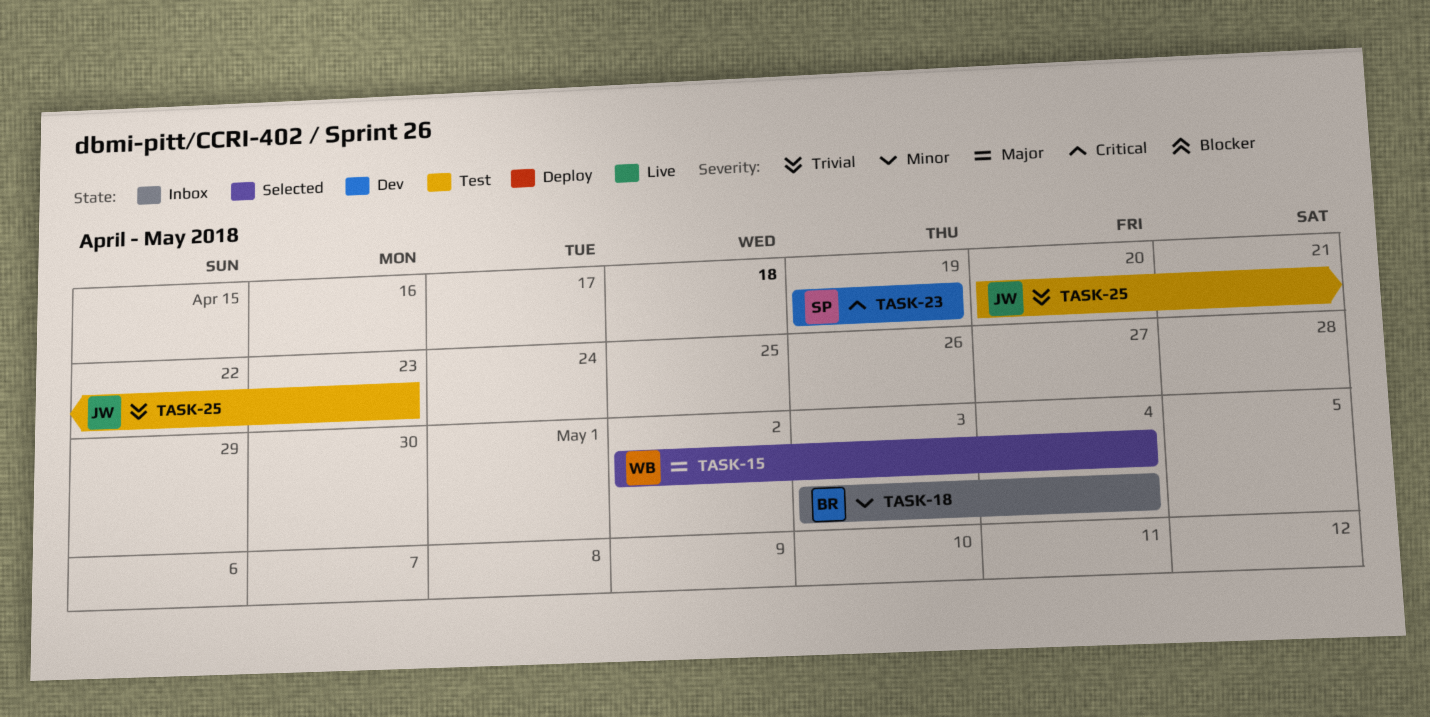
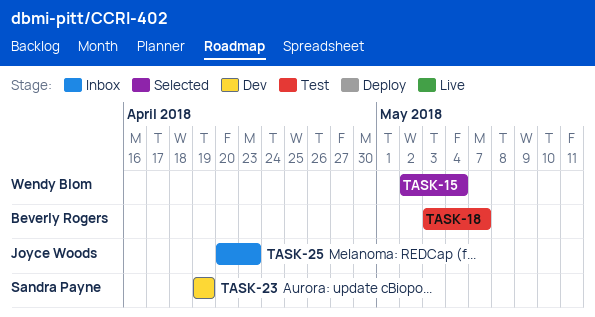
TASK-18, status: Inbox -> Test
TASK-18, due: May 4 -> May 7
TASK-25, status: Test -> Inbox

